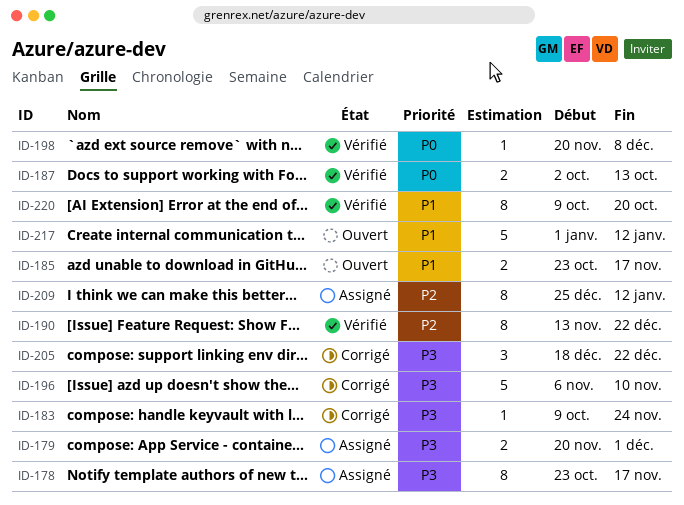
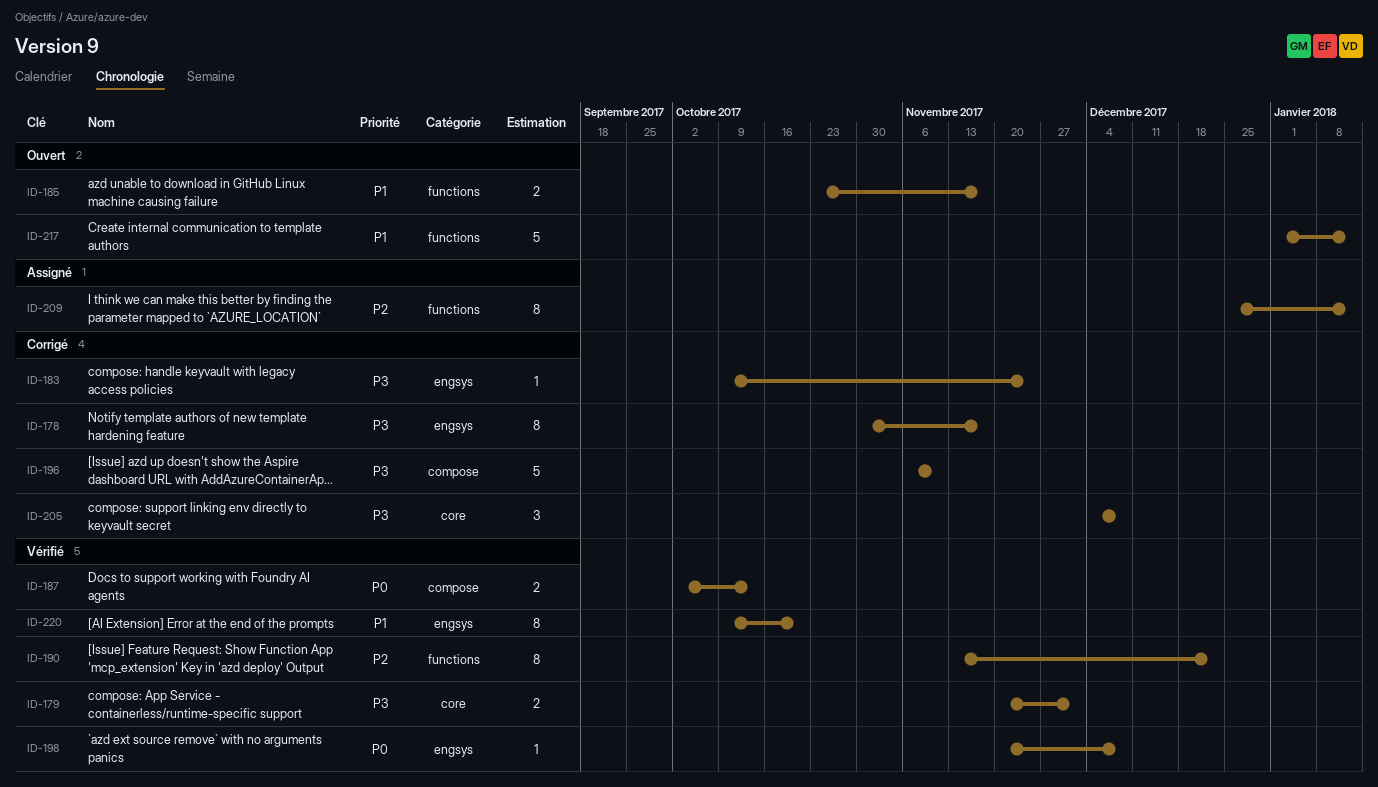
ID-178, status: Assigné -> Corrigé
ID-178, start: Oct 23 -> Oct 30
ID-179, status: Assigné -> Vérifié
ID-205, start: Dec 18 -> Dec 4
ID-205, due: Dec 22 -> Dec 8

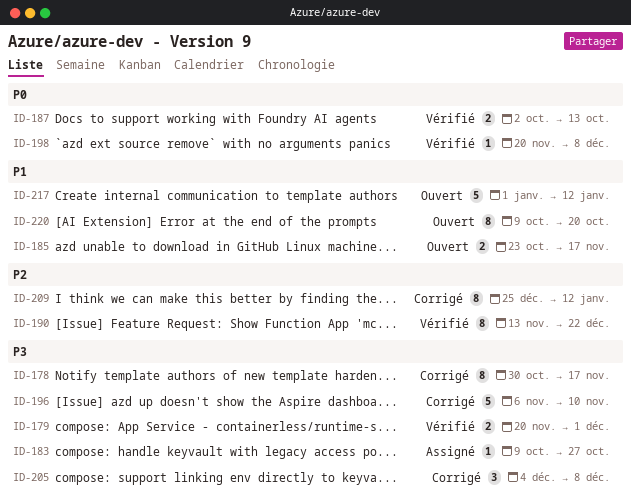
ID-183, status: Corrigé -> Assigné
ID-183, due: Nov 24 -> Oct 27
ID-209, status: Assigné -> Corrigé
ID-220, status: Vérifié -> Ouvert

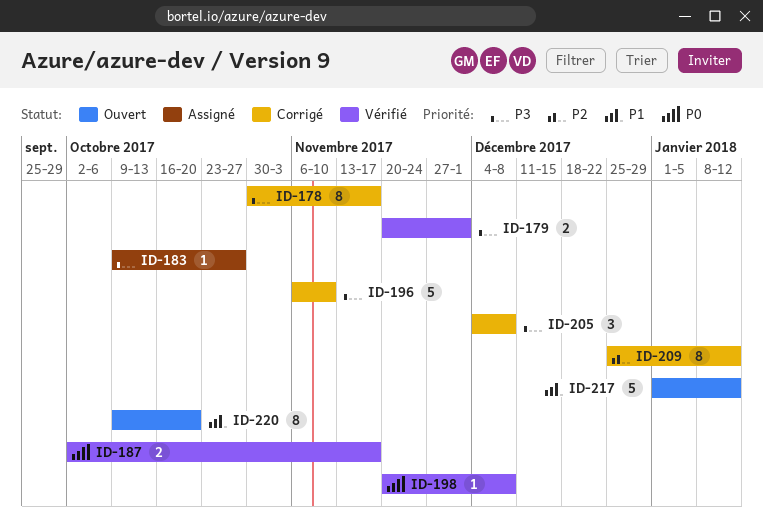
ID-185: present -> none
ID-187, due: Oct 13 -> Nov 17
ID-190: present -> none

